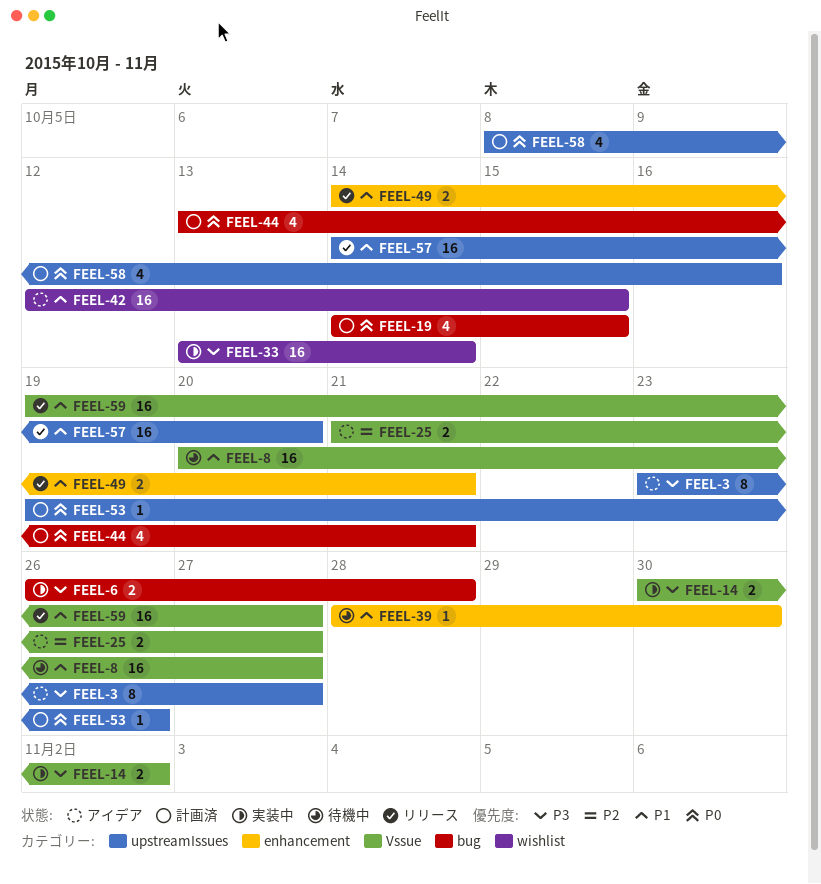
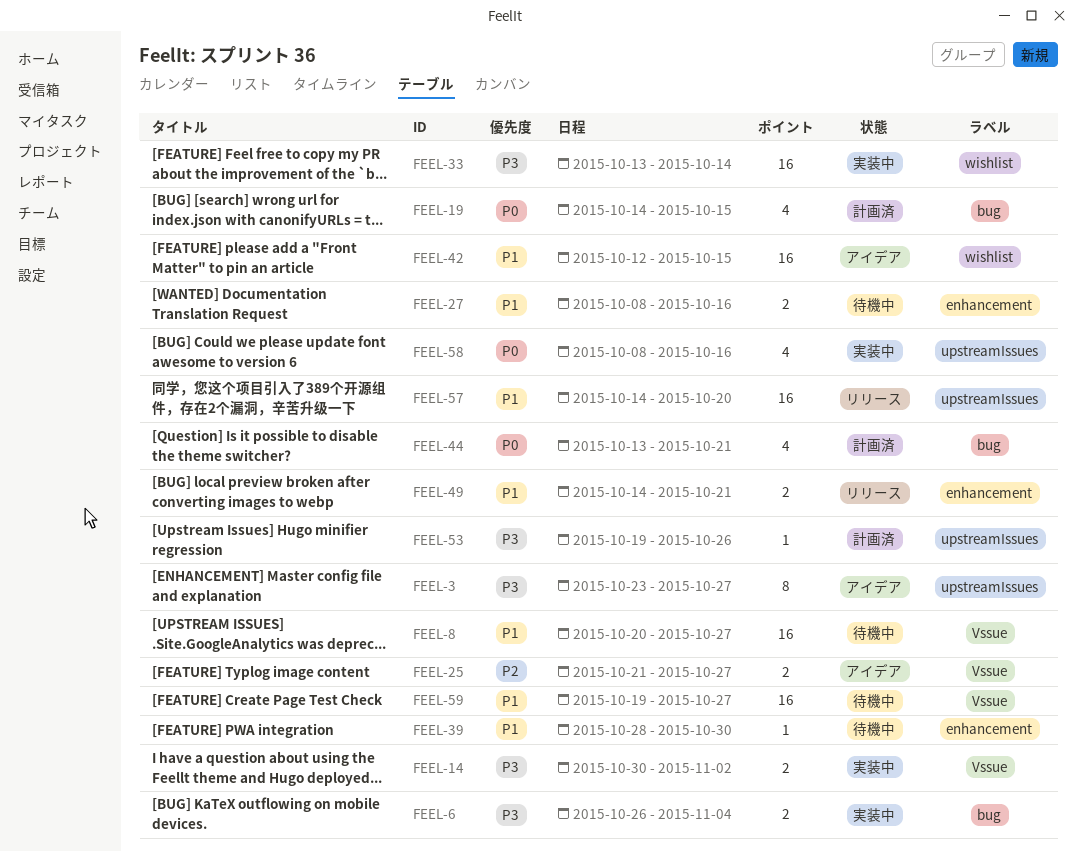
FEEL-6, due: Oct 28 -> Nov 4
FEEL-27: none -> present
FEEL-53, priority: P0 -> P3
FEEL-58, status: 計画済 -> 実装中
FEEL-59, status: リリース -> 待機中

